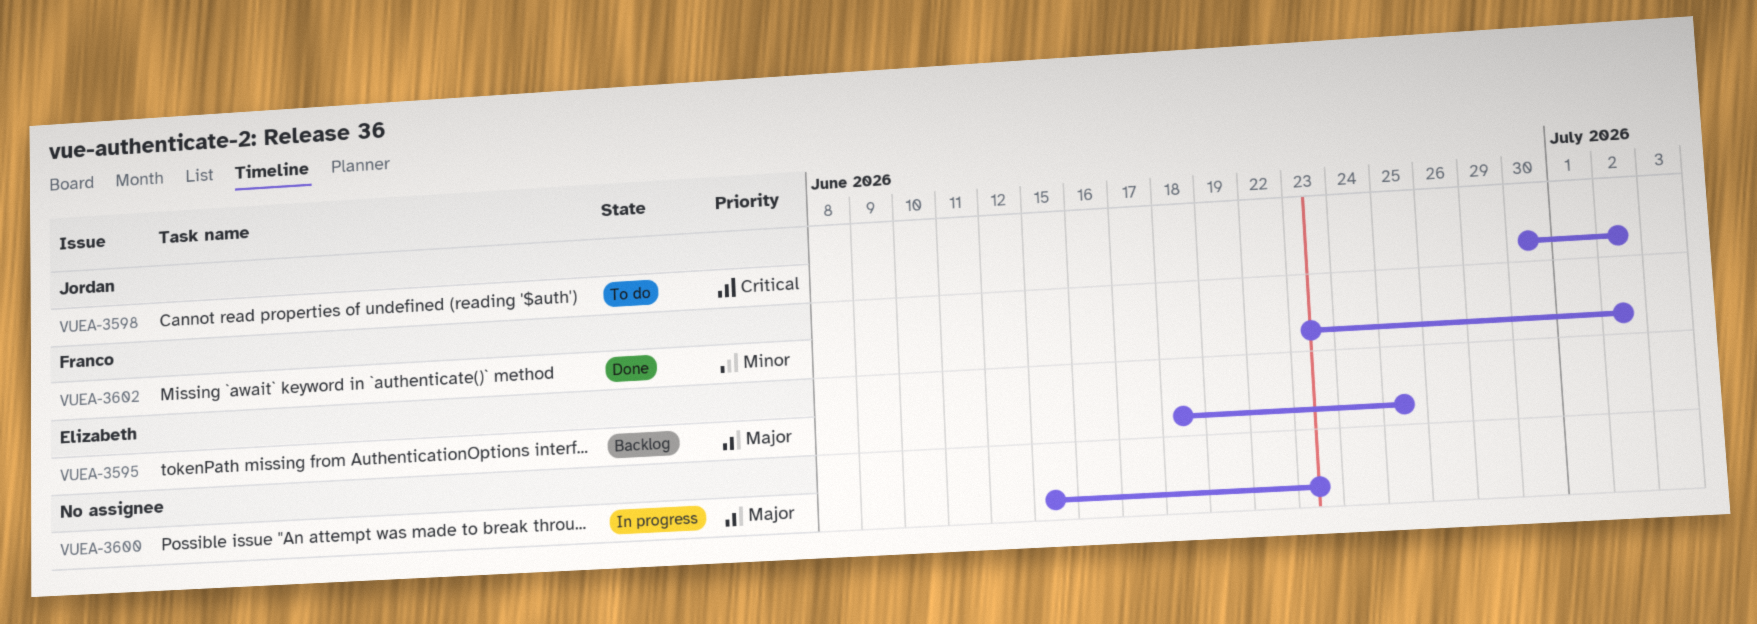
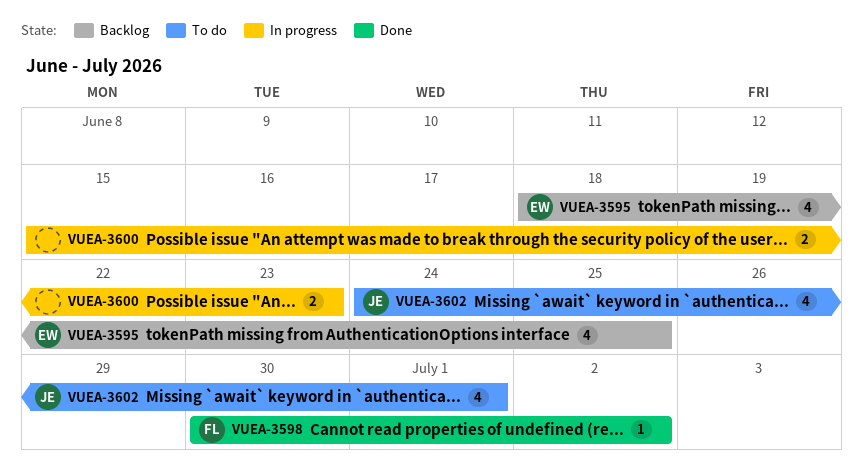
VUEA-3598, status: To do -> Done
VUEA-3598, owner: Jordan -> Franco
VUEA-3602, status: Done -> To do
VUEA-3602, owner: Franco -> Jordan
VUEA-3602, start: Jun 23 -> Jun 24
VUEA-3602, due: Jul 2 -> Jul 1

